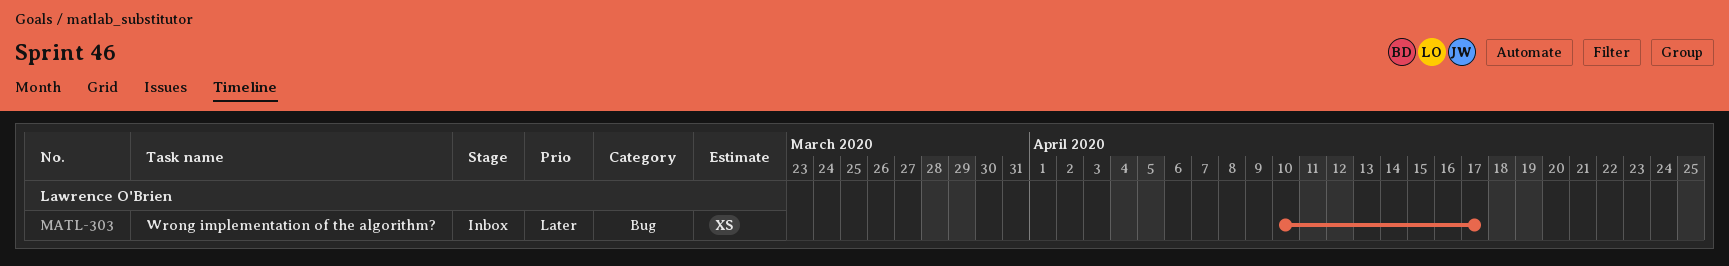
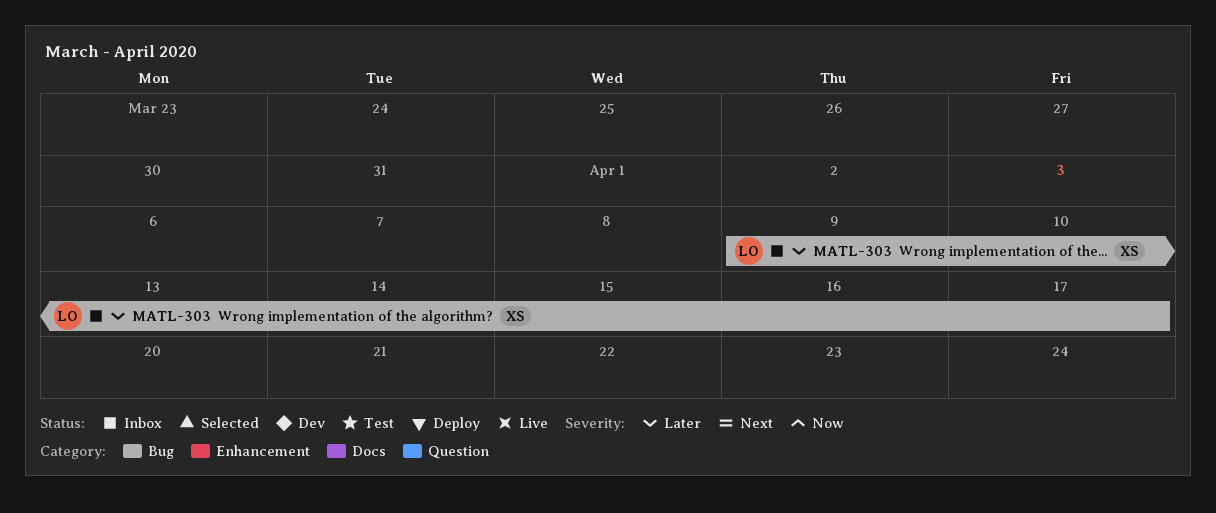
MATL-303, start: Apr 10 -> Apr 9

